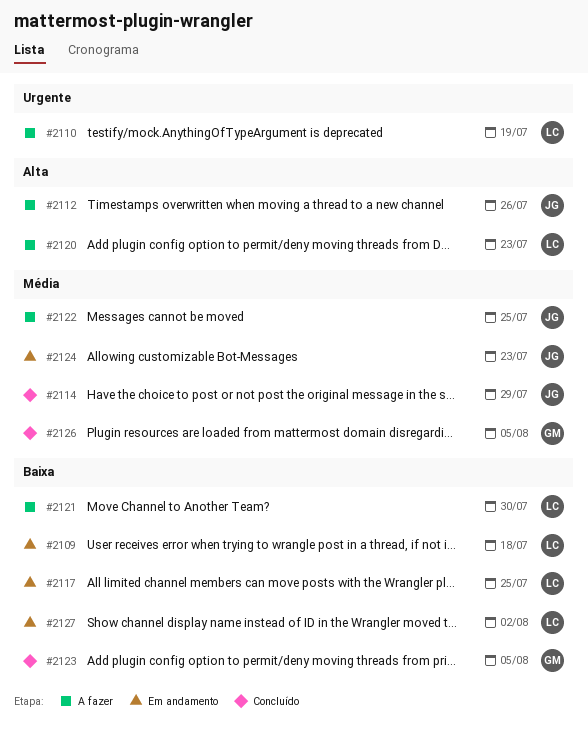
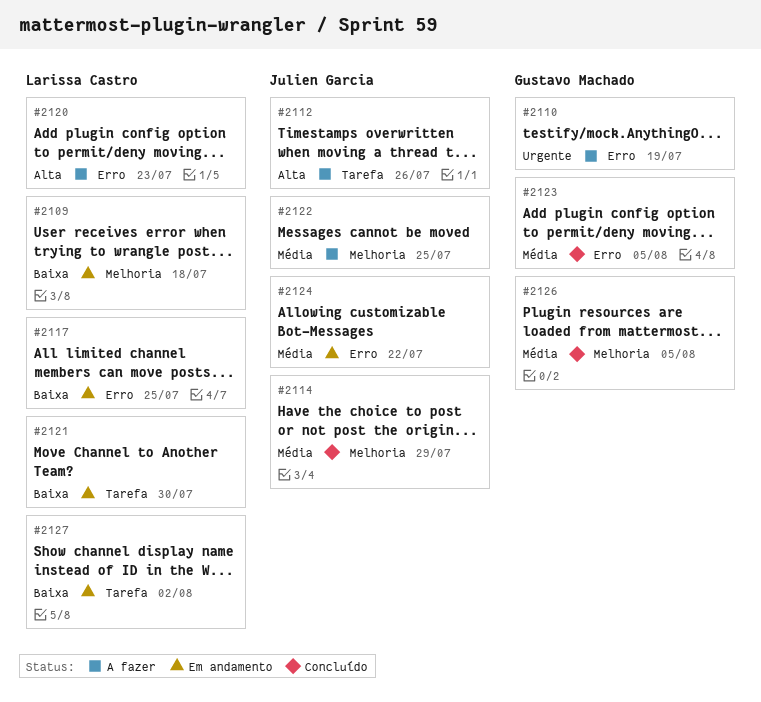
#2110, owner: Larissa Castro -> Gustavo Machado
#2121, status: A fazer -> Em andamento
#2123, priority: Baixa -> Média
#2124, due: Jul 23 -> Jul 22

